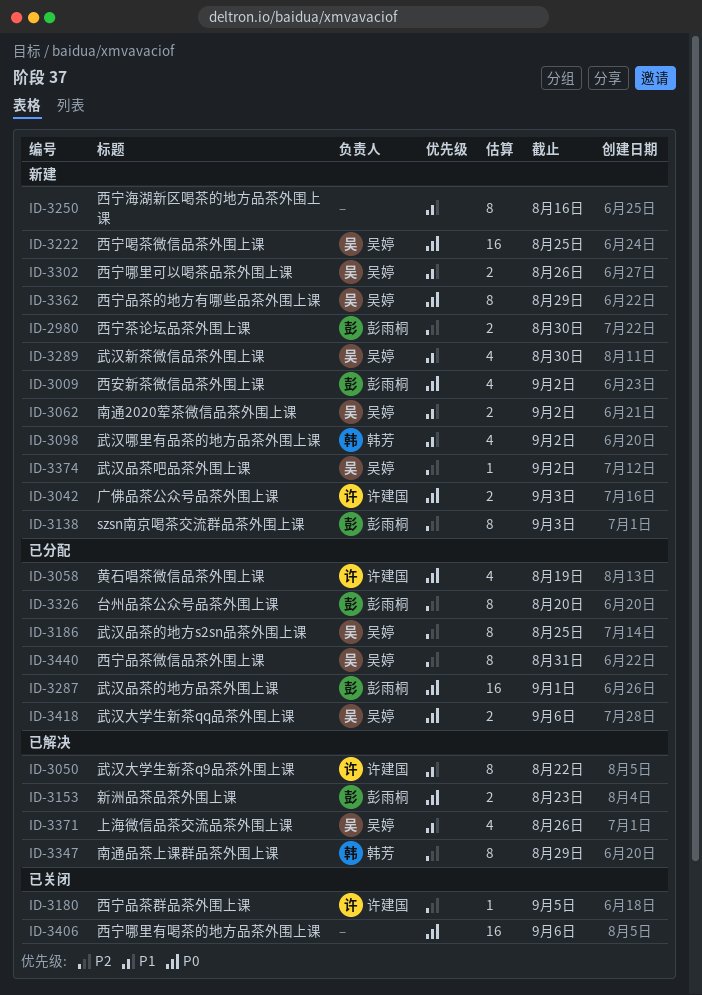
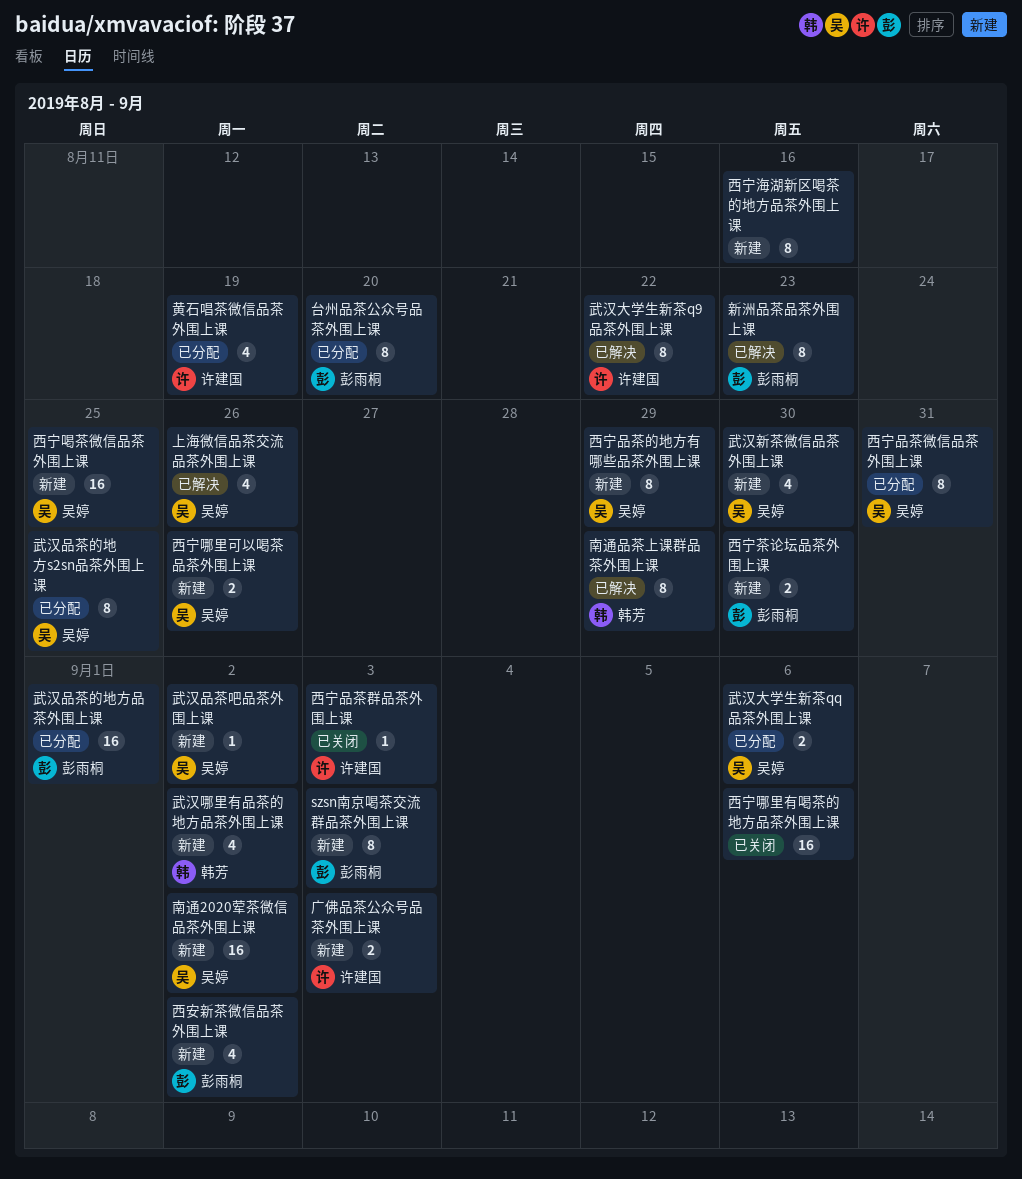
南通2020荤茶微信品茶外围上课, estimate: 2 -> 16
新洲品茶品茶外围上课, estimate: 2 -> 8
西宁品茶群品茶外围上课, due: Sep 5 -> Sep 3

